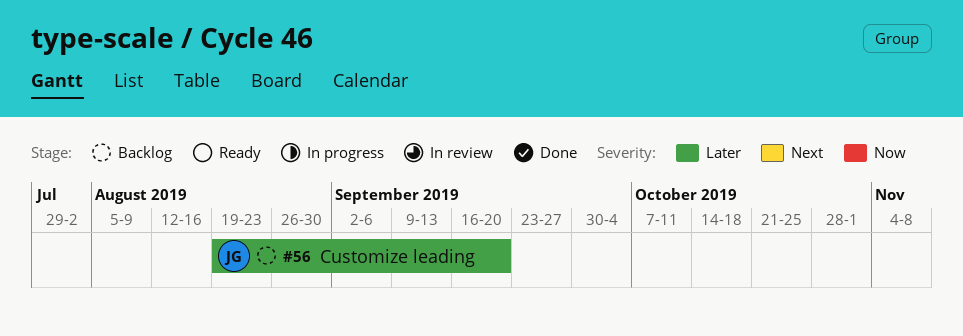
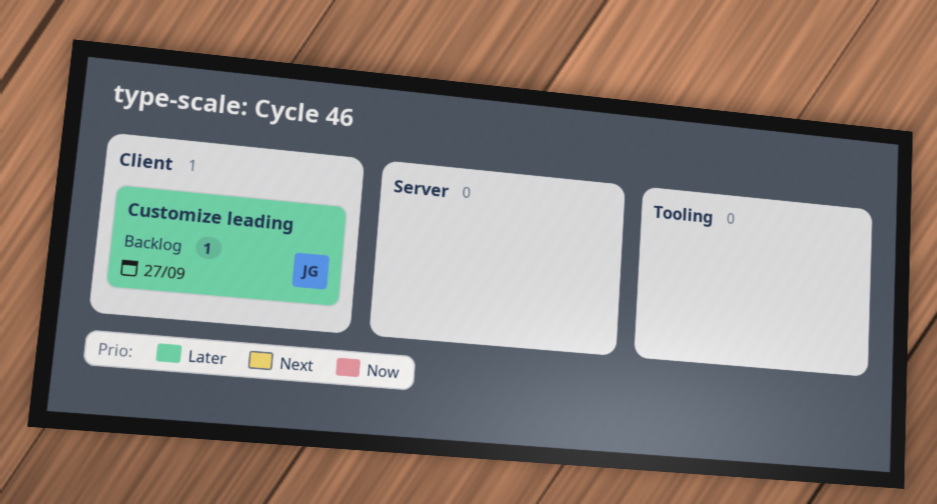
Customize leading, due: Sep 20 -> Sep 27

